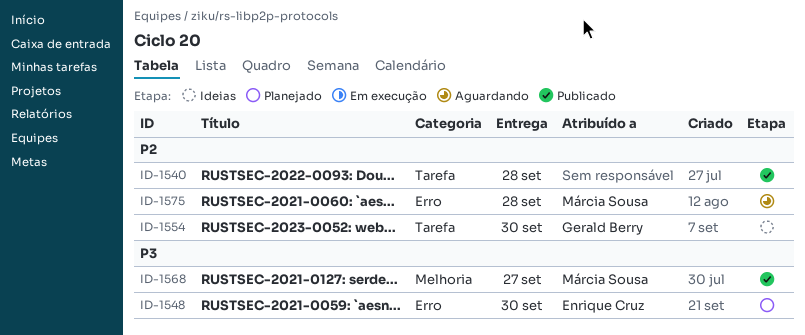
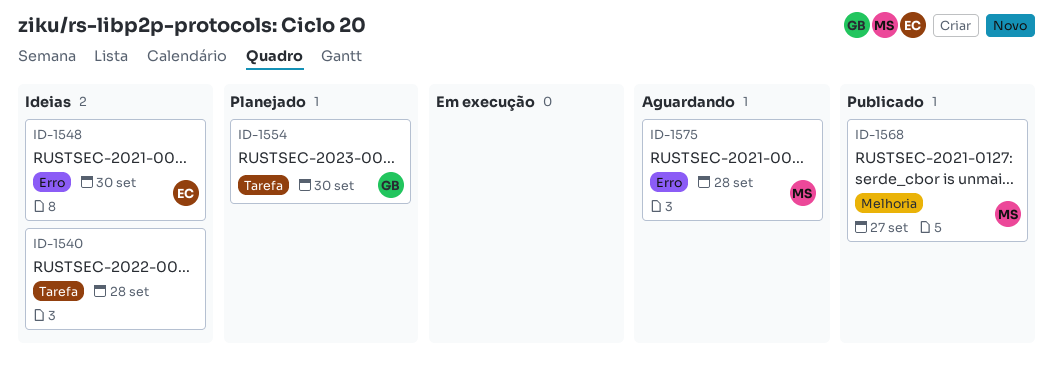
ID-1540, status: Publicado -> Ideias
ID-1548, status: Planejado -> Ideias
ID-1554, status: Ideias -> Planejado

